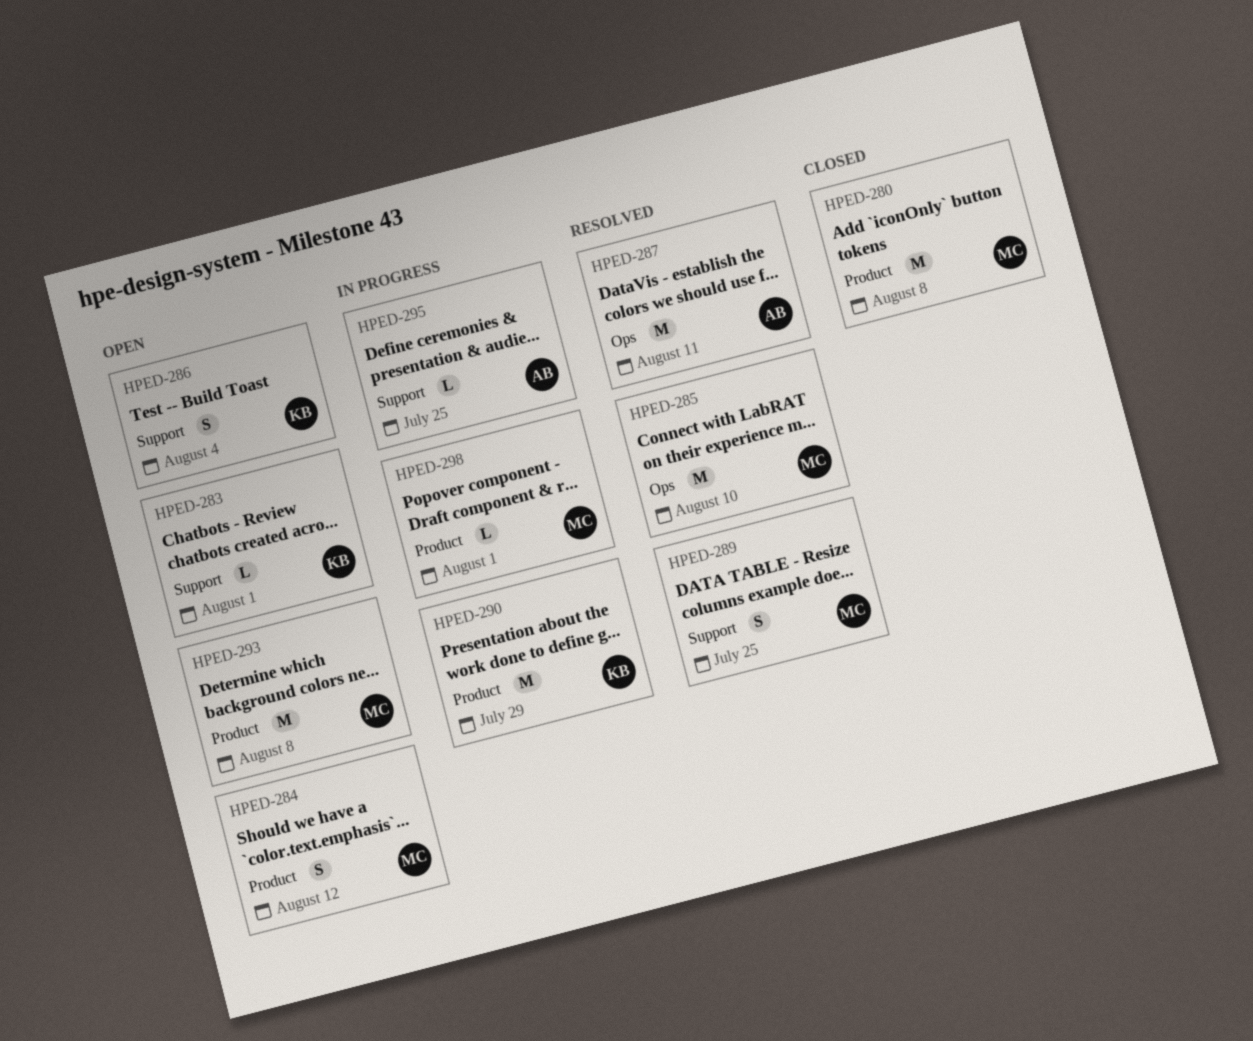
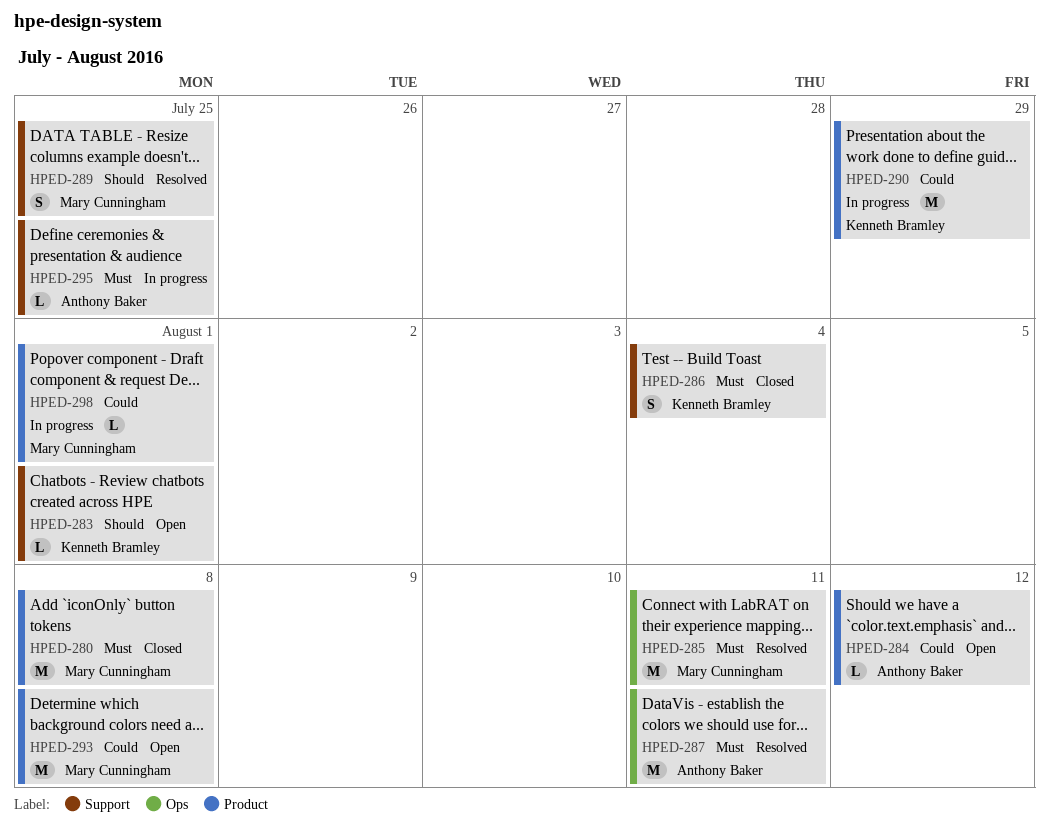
HPED-284, owner: Mary Cunningham -> Anthony Baker
HPED-284, estimate: S -> L
HPED-285, due: Aug 10 -> Aug 11
HPED-286, status: Open -> Closed

